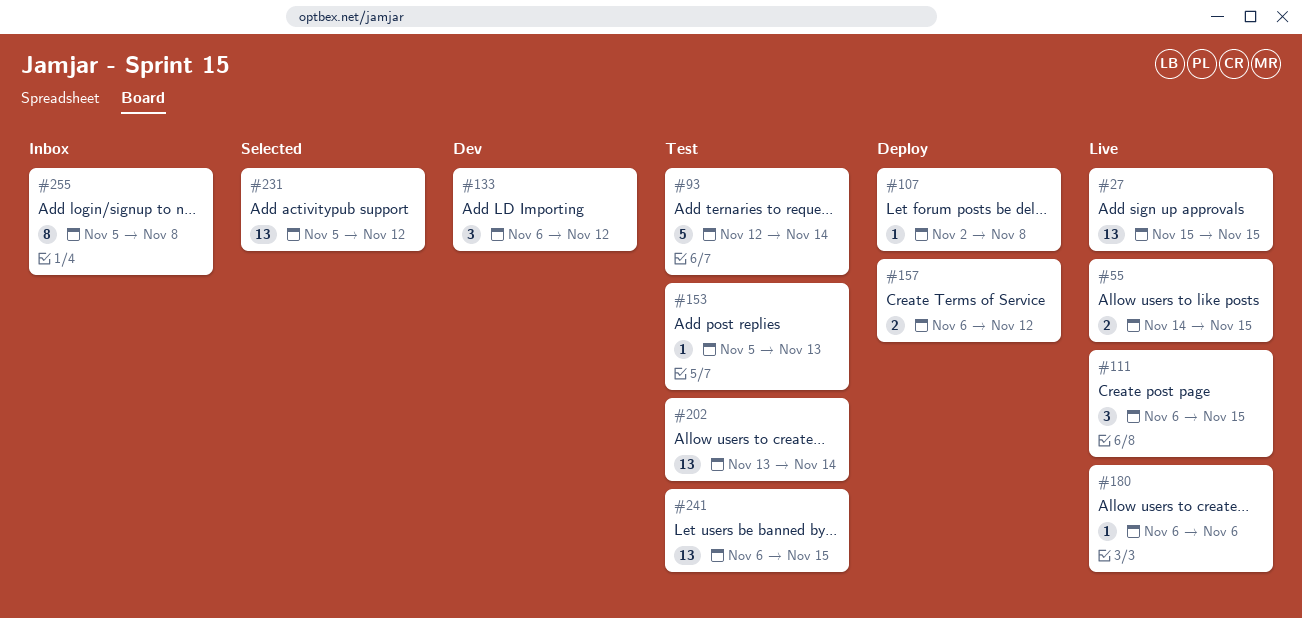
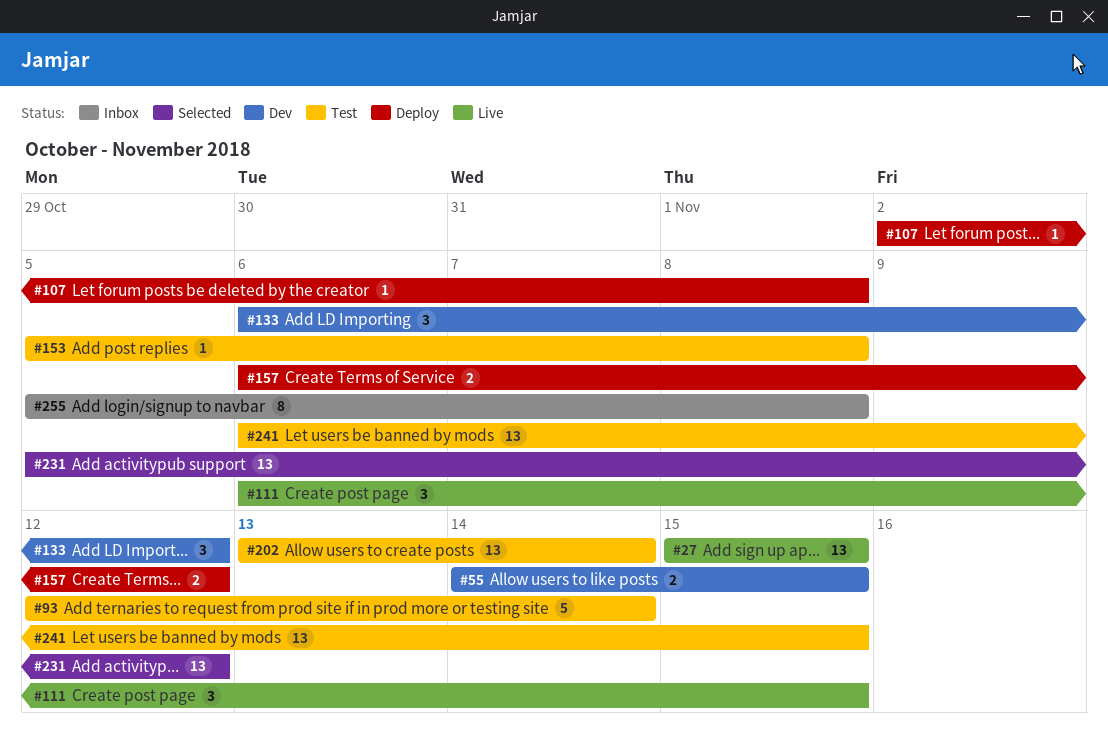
#55, status: Live -> Dev
#153, due: Nov 13 -> Nov 8
#180: present -> none

